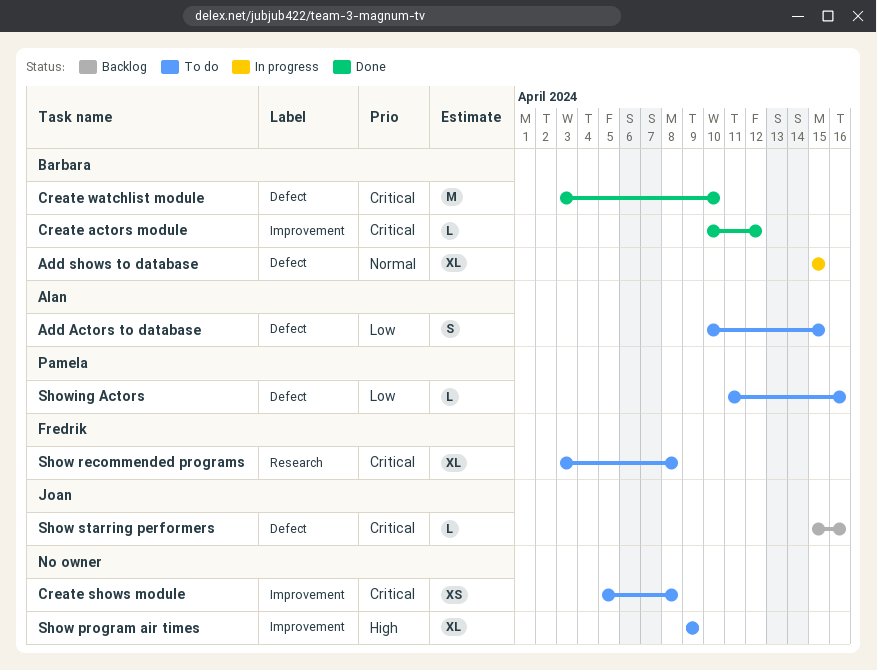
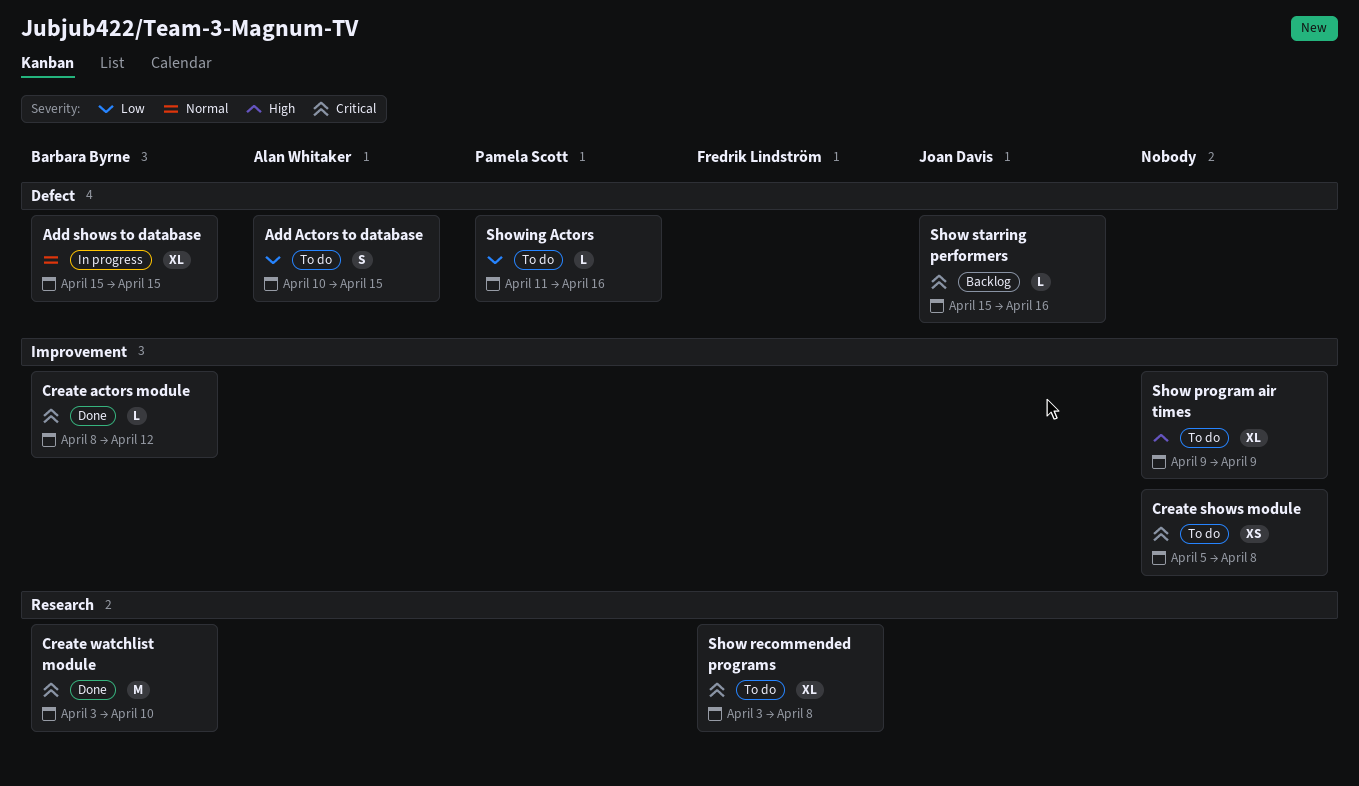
Create actors module, start: Apr 10 -> Apr 8
Create watchlist module, label: Defect -> Research

